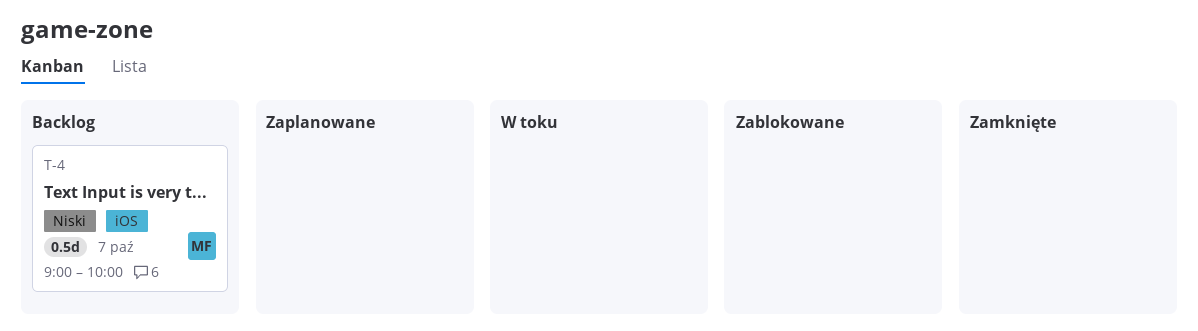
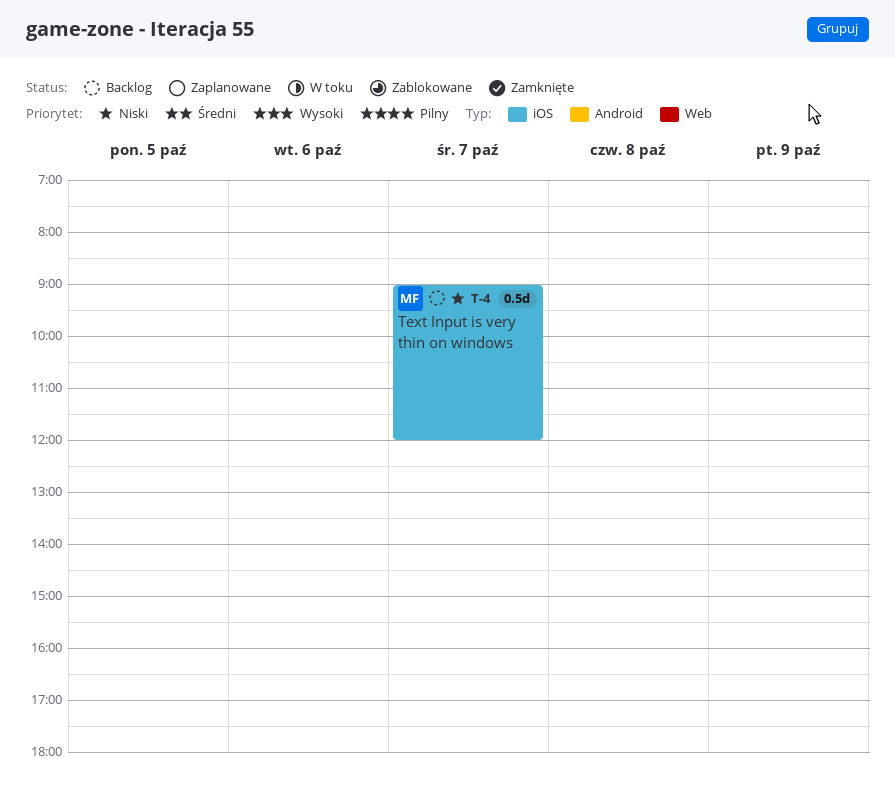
T-4, ends: 10:00 -> 12:00

